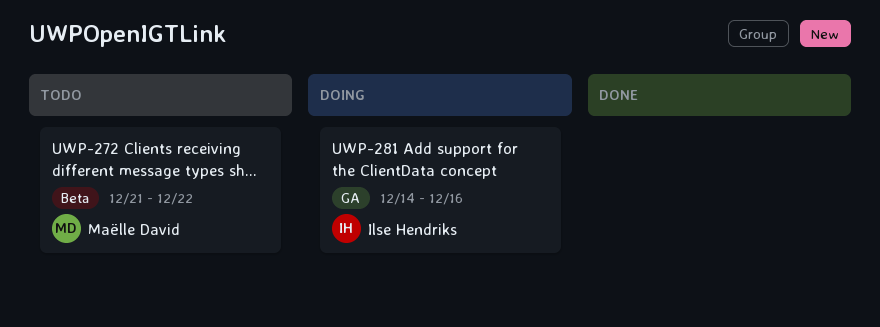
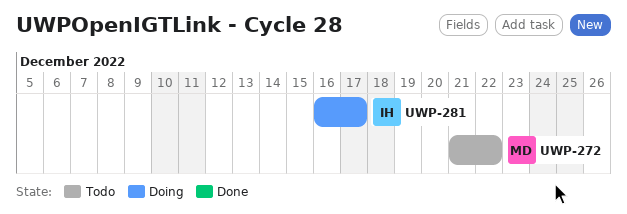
UWP-281, start: Dec 14 -> Dec 16
UWP-281, due: Dec 16 -> Dec 17

